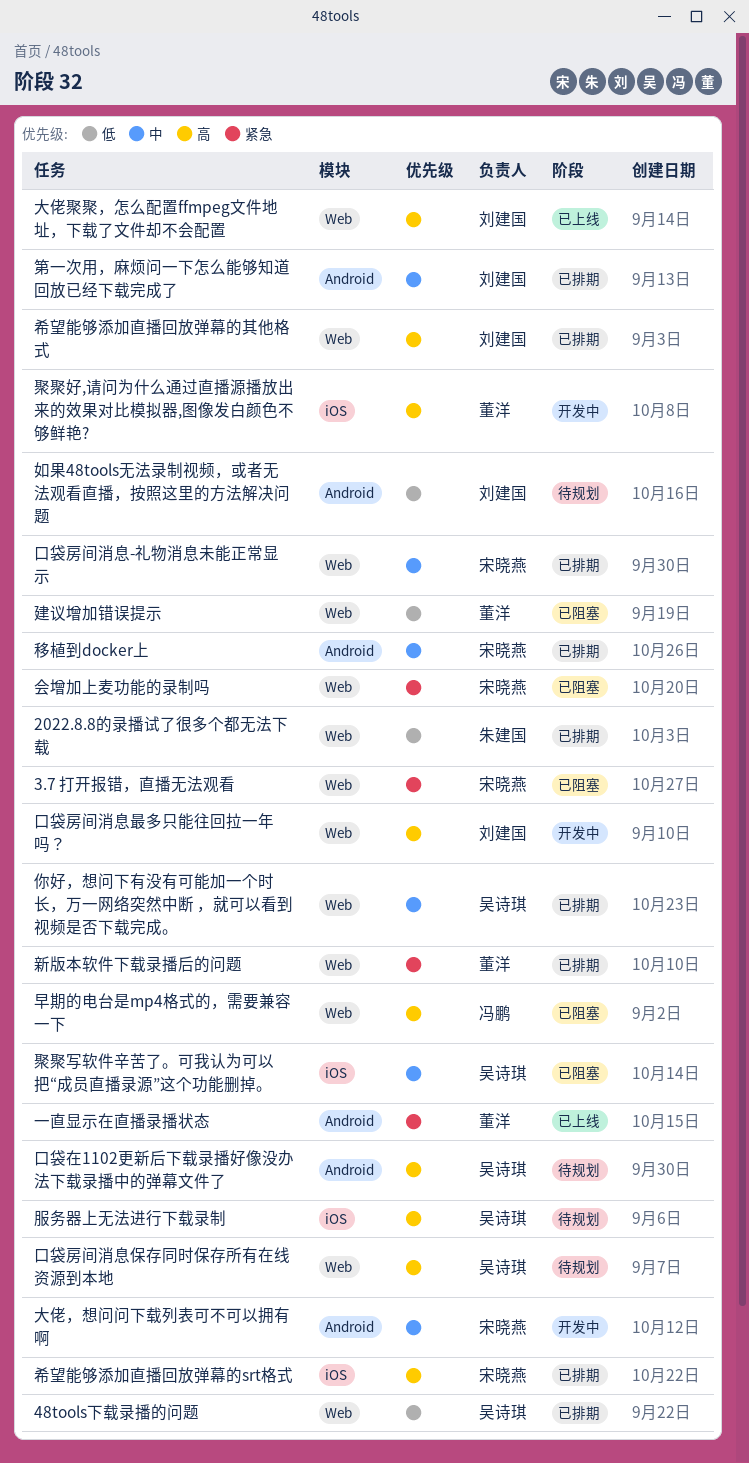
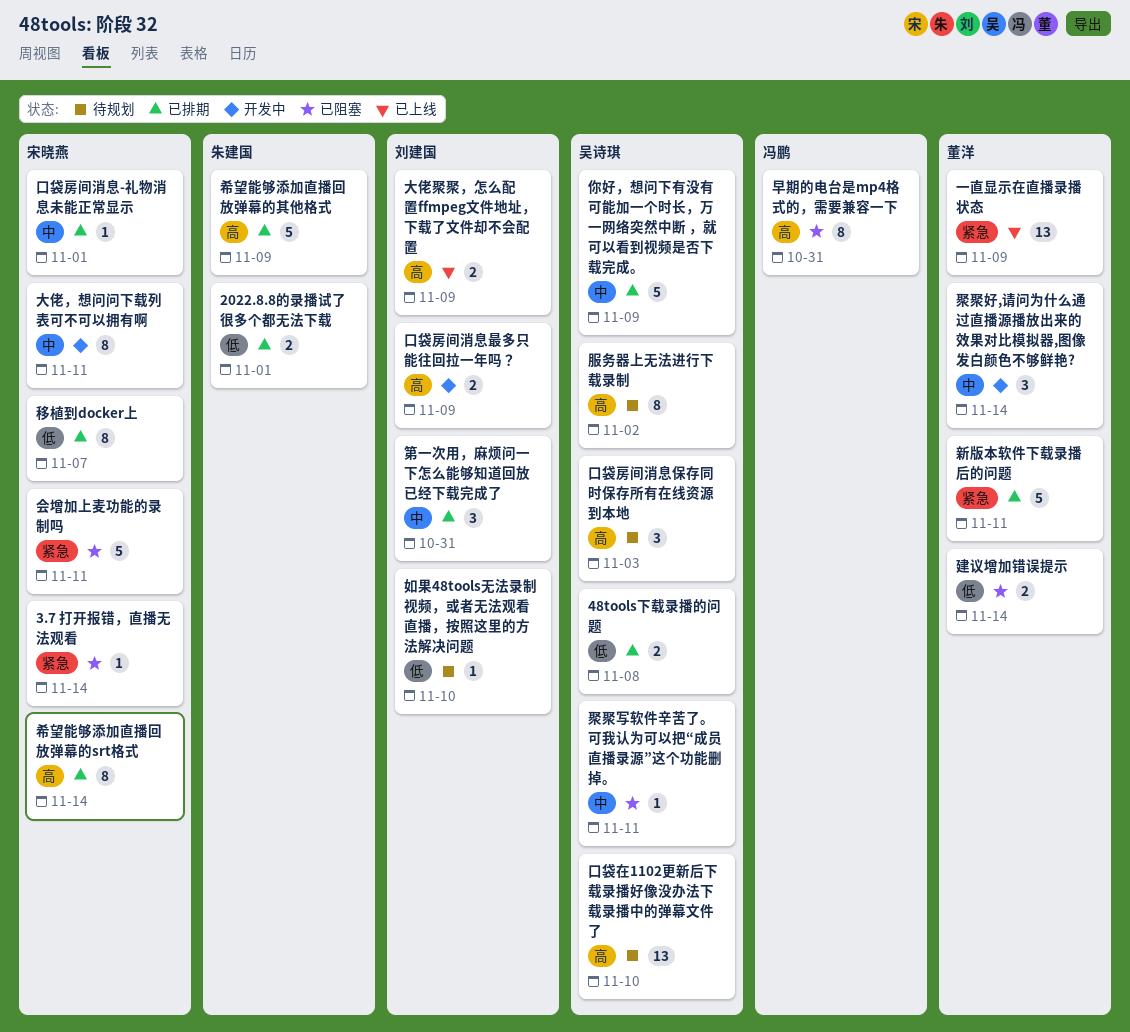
希望能够添加直播回放弹幕的其他格式, owner: 刘建国 -> 朱建国
移植到docker上, priority: 中 -> 低
聚聚好,请问为什么通过直播源播放出来的效果对比模拟器,图像发白颜色不够鲜艳?, priority: 高 -> 中

